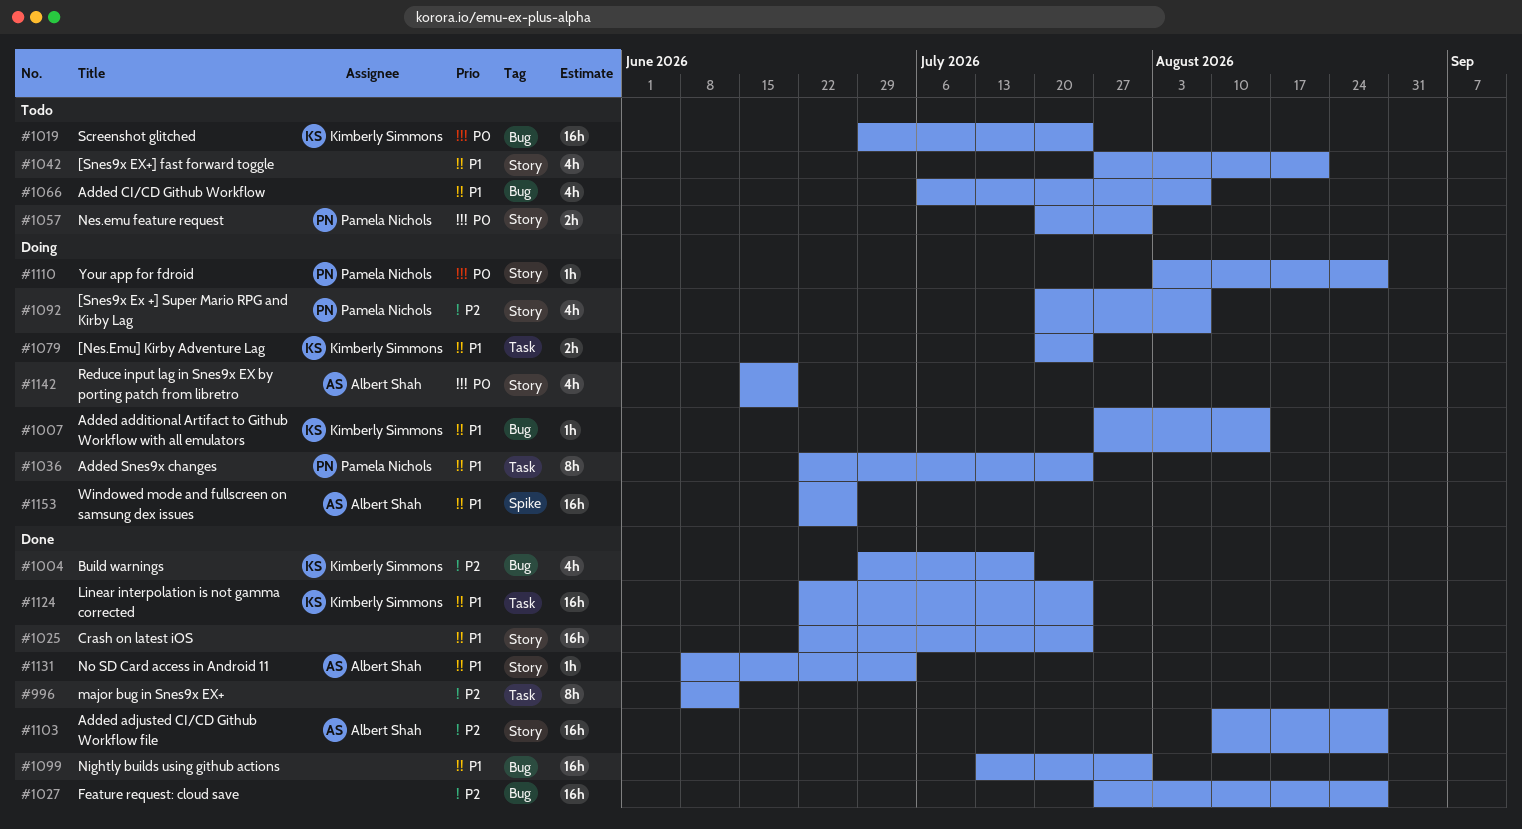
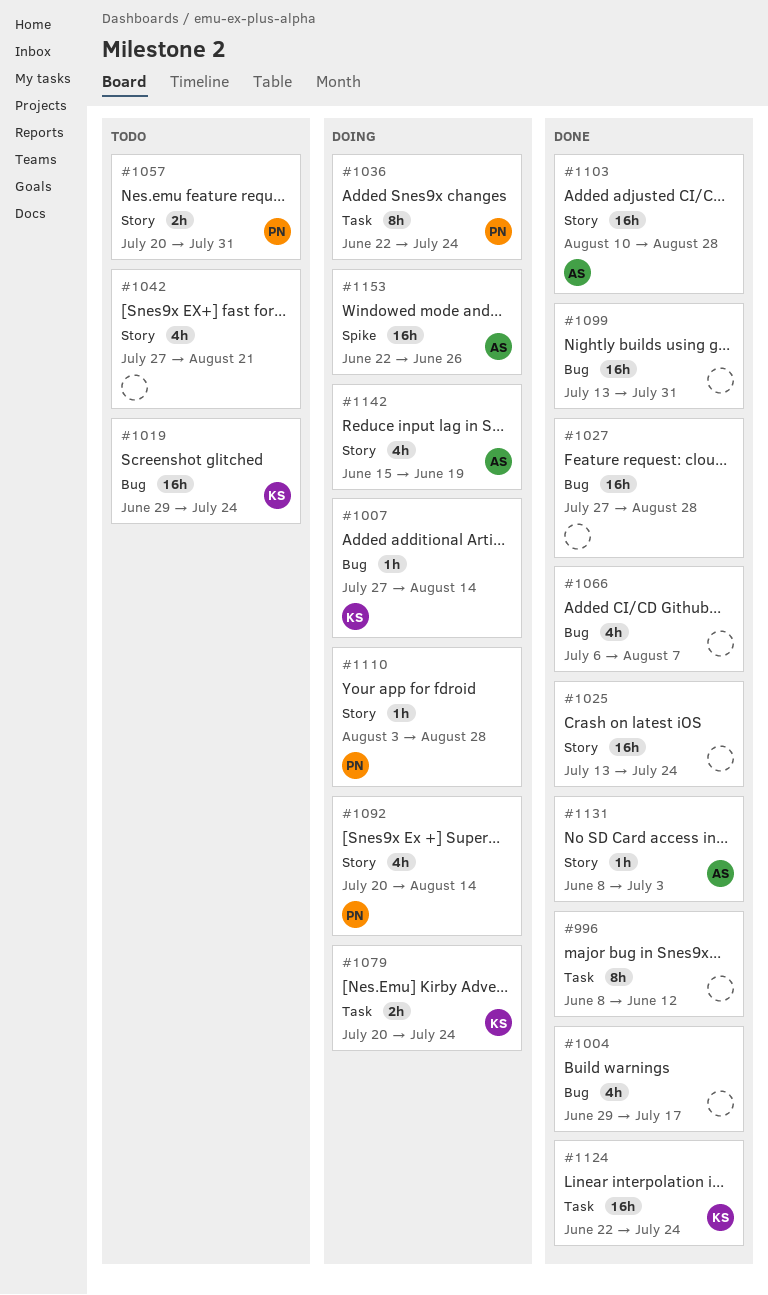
#1004, owner: Kimberly Simmons -> none
#1025, start: Jun 22 -> Jul 13
#1066, status: Todo -> Done
#1092, due: Aug 7 -> Aug 14

